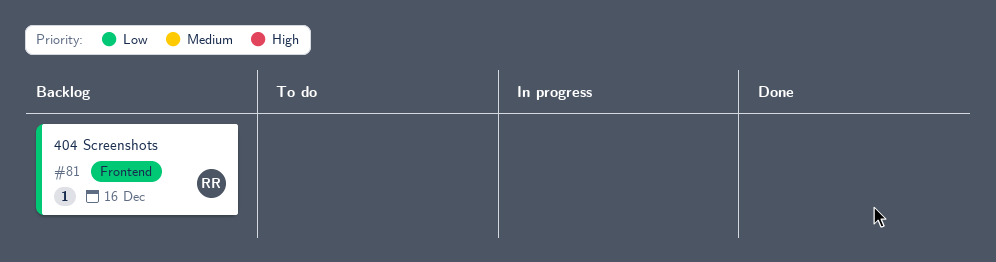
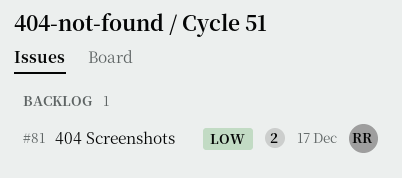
#81, estimate: 1 -> 2
#81, due: Dec 16 -> Dec 17

